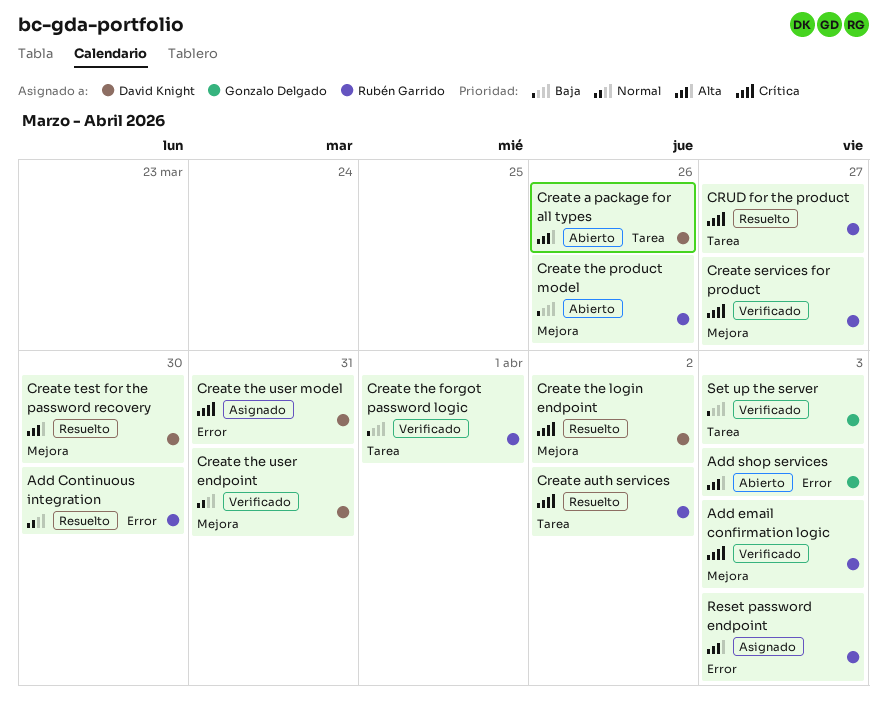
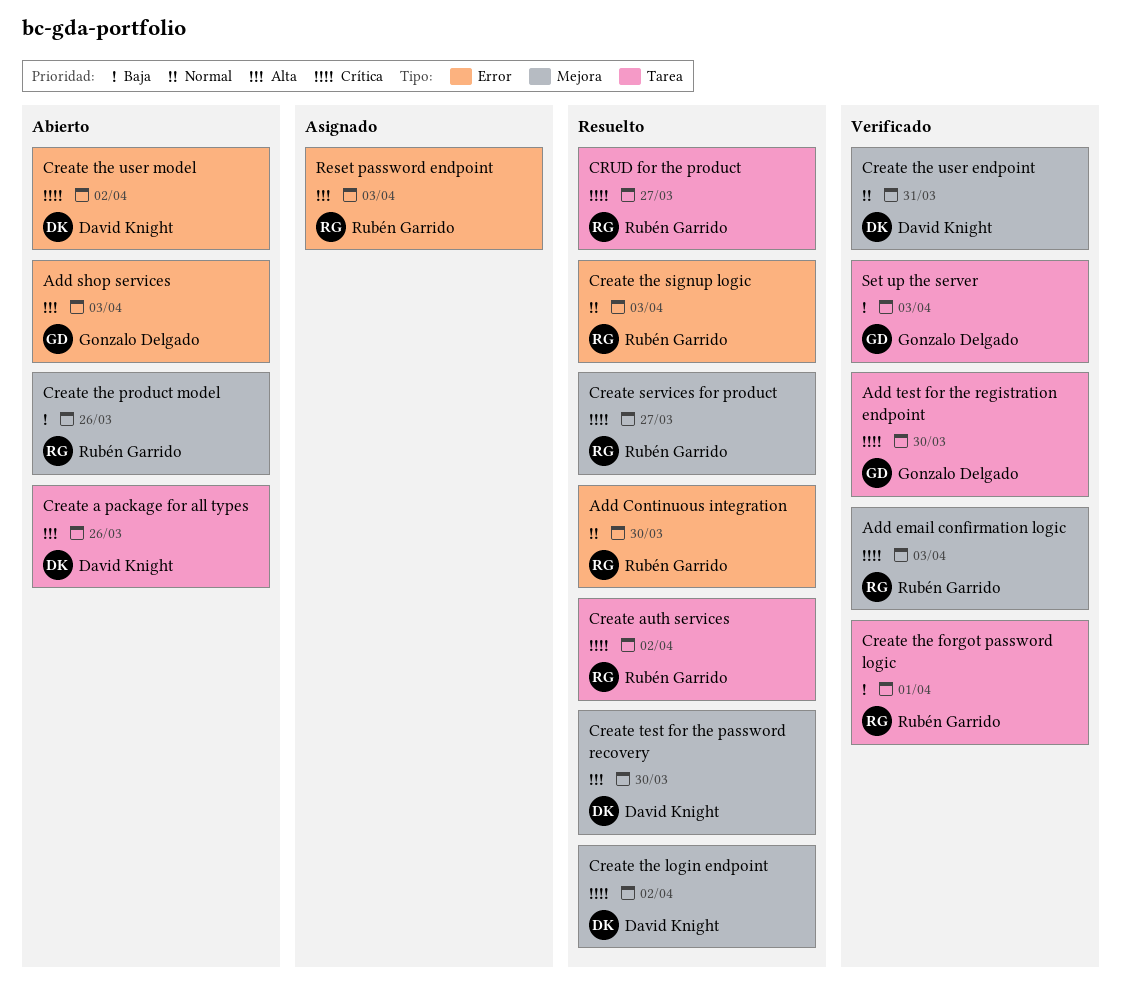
Add test for the registration endpoint: none -> present
Create services for product, status: Verificado -> Resuelto
Create the signup logic: none -> present
Create the user model, status: Asignado -> Abierto
Create the user model, due: Mar 31 -> Apr 2

